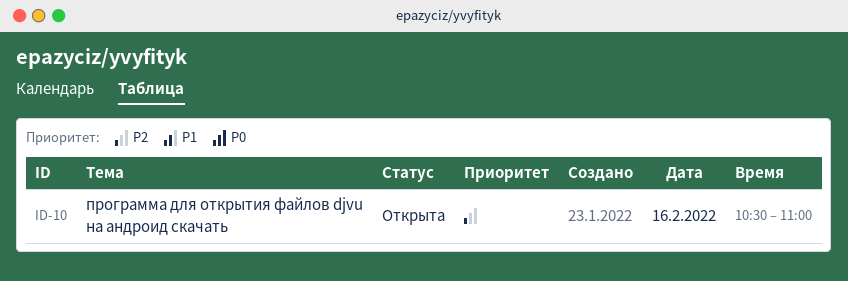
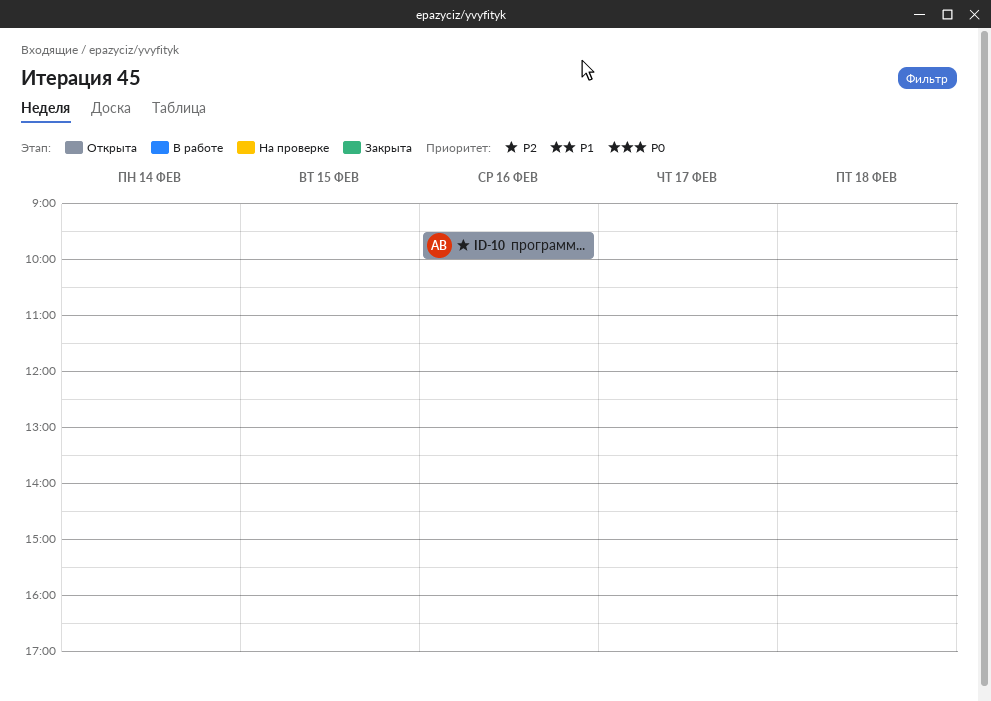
ID-10, begins: 10:30 -> 09:30
ID-10, ends: 11:00 -> 10:00

